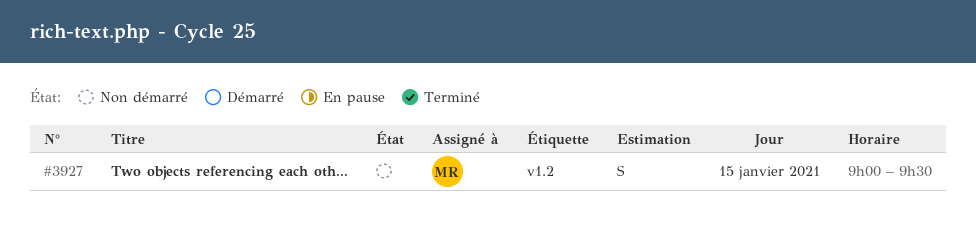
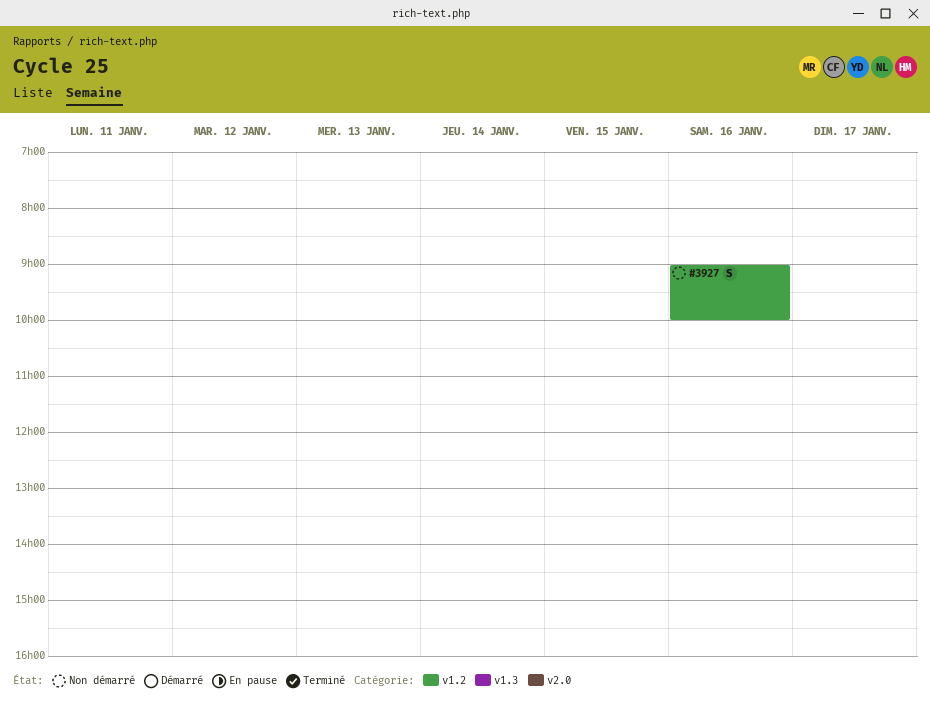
#3927, day: Jan 15 -> Jan 16
#3927, ends: 09:30 -> 10:00

